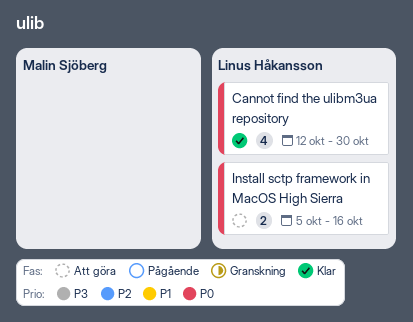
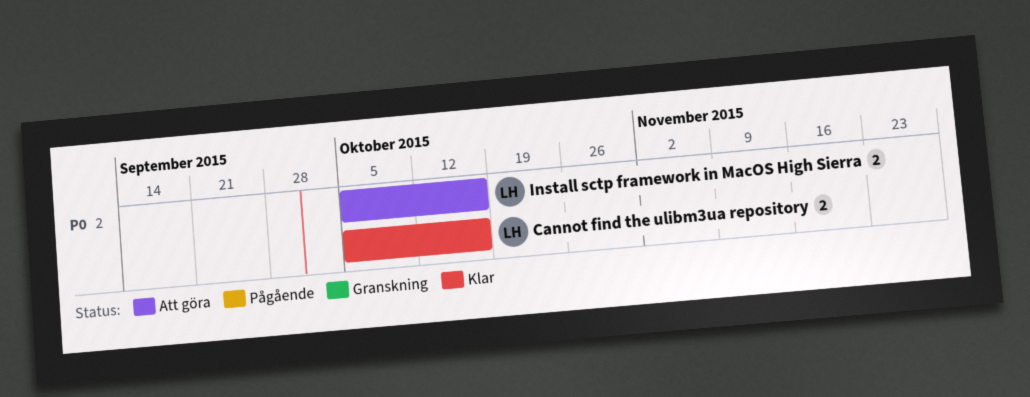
Cannot find the ulibm3ua repository, estimate: 4 -> 2
Cannot find the ulibm3ua repository, start: Oct 12 -> Oct 5
Cannot find the ulibm3ua repository, due: Oct 30 -> Oct 16

